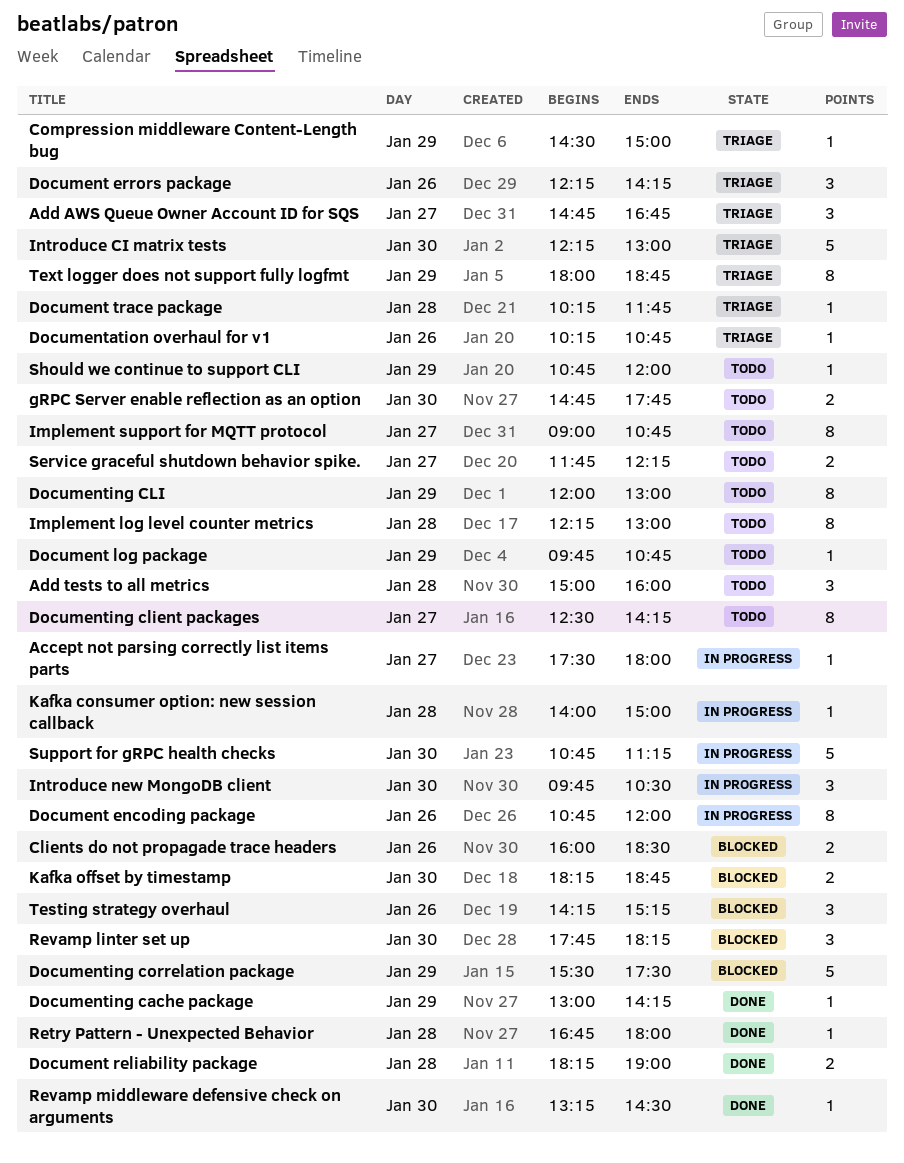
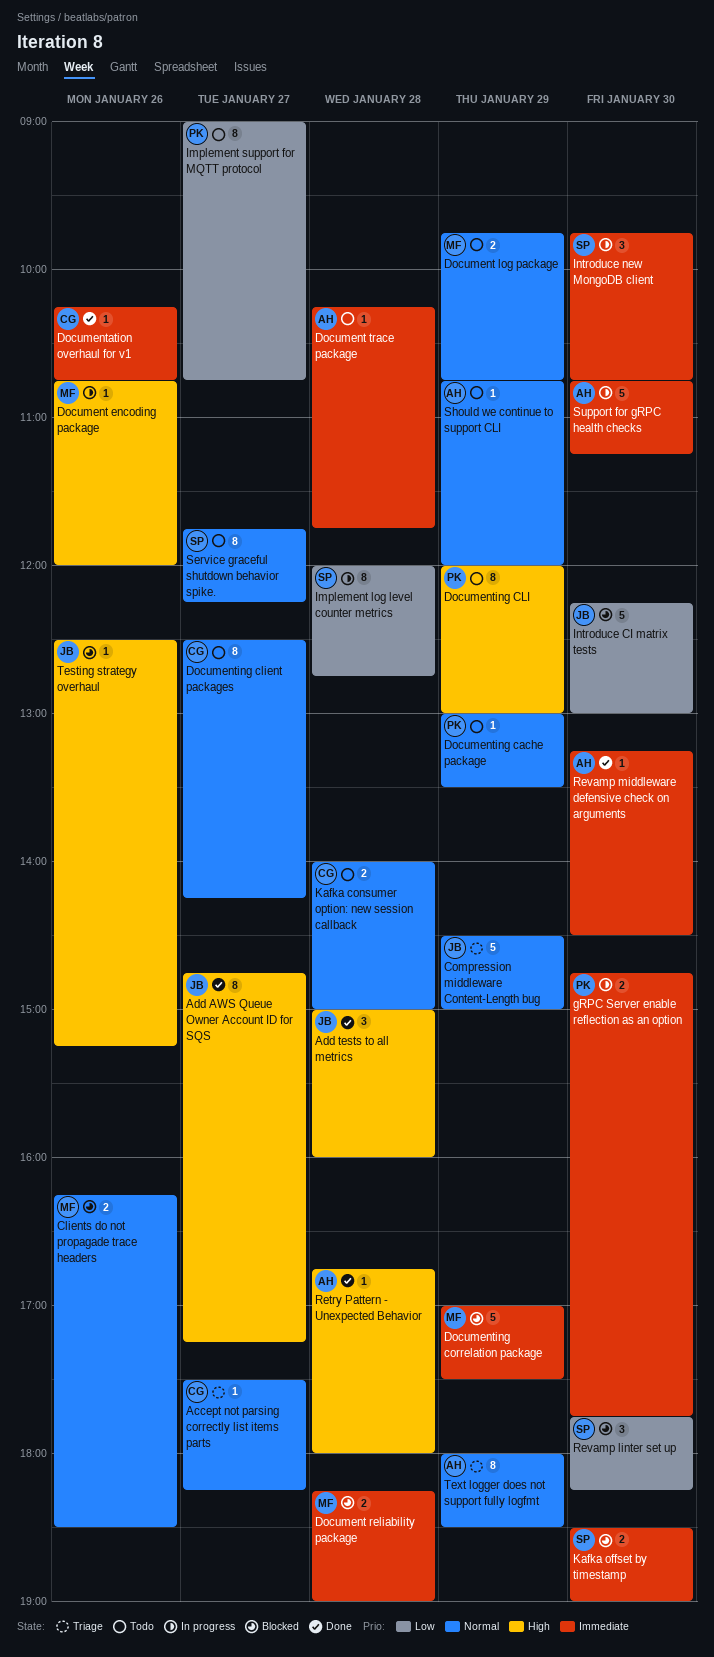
Accept not parsing correctly list items parts, status: In progress -> Triage
Accept not parsing correctly list items parts, ends: 18:00 -> 18:15
Add AWS Queue Owner Account ID for SQS, status: Triage -> Done
Add AWS Queue Owner Account ID for SQS, estimate: 3 -> 8
Add AWS Queue Owner Account ID for SQS, ends: 16:45 -> 17:15
Add tests to all metrics, status: Todo -> Done
Clients do not propagade trace headers, begins: 16:00 -> 16:15
Compression middleware Content-Length bug, estimate: 1 -> 5
Document encoding package, estimate: 8 -> 1
Document errors package: present -> none
Document log package, estimate: 1 -> 2
Document reliability package, status: Done -> Blocked
Document trace package, status: Triage -> Todo
Documentation overhaul for v1, status: Triage -> Done
Documenting cache package, status: Done -> Todo
Documenting cache package, ends: 14:15 -> 13:30
Documenting correlation package, begins: 15:30 -> 17:00
gRPC Server enable reflection as an option, status: Todo -> In progress
Implement log level counter metrics, status: Todo -> In progress
Implement log level counter metrics, begins: 12:15 -> 12:00
Implement log level counter metrics, ends: 13:00 -> 12:45
Introduce CI matrix tests, status: Triage -> Blocked
Introduce new MongoDB client, ends: 10:30 -> 10:45
Kafka consumer option: new session callback, status: In progress -> Todo
Kafka consumer option: new session callback, estimate: 1 -> 2
Kafka offset by timestamp, begins: 18:15 -> 18:30
Kafka offset by timestamp, ends: 18:45 -> 19:00
Service graceful shutdown behavior spike., estimate: 2 -> 8
Testing strategy overhaul, estimate: 3 -> 1
Testing strategy overhaul, begins: 14:15 -> 12:30
Text logger does not support fully logfmt, ends: 18:45 -> 18:30

